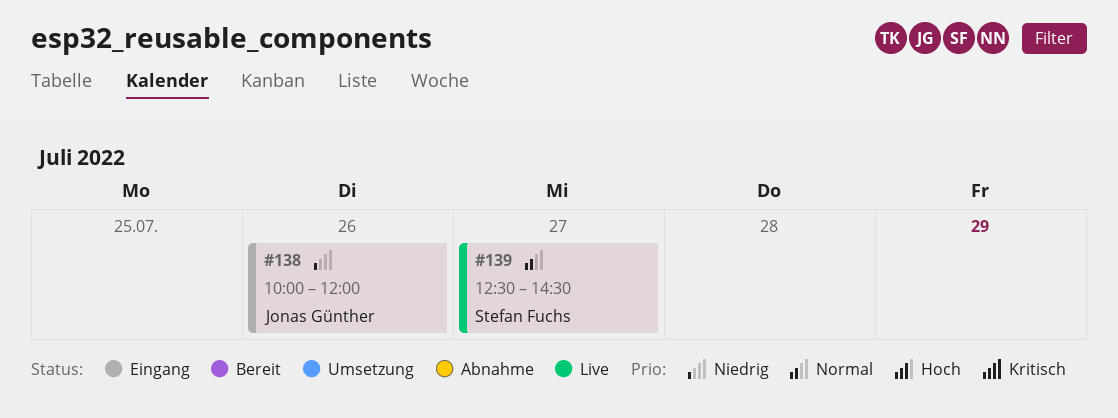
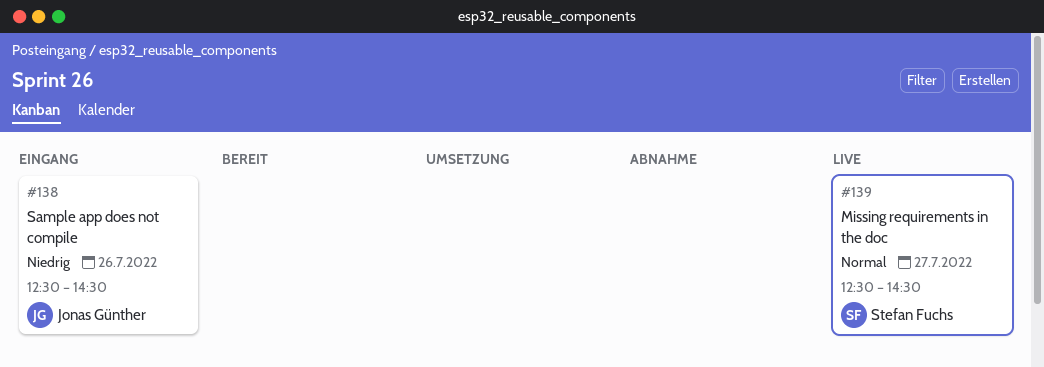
#138, begins: 10:00 -> 12:30
#138, ends: 12:00 -> 14:30

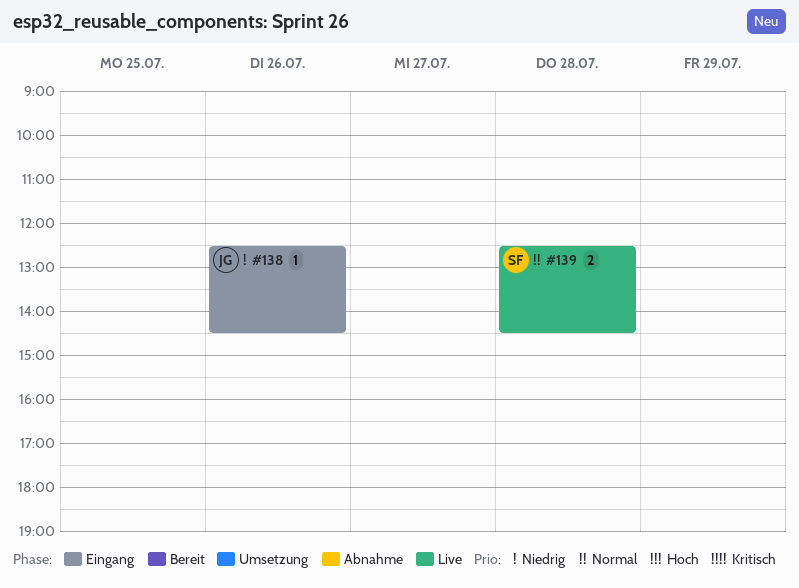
#139, day: Jul 27 -> Jul 28

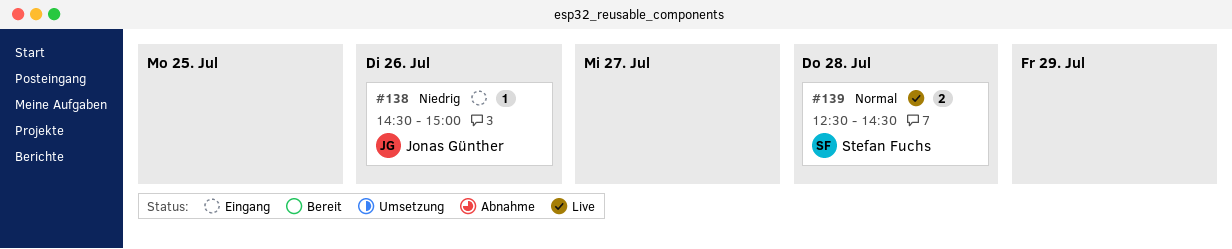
#138, begins: 12:30 -> 14:30
#138, ends: 14:30 -> 15:00

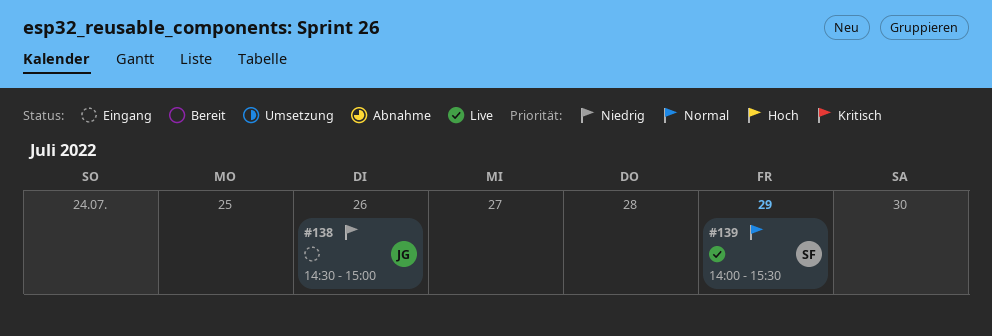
#139, day: Jul 28 -> Jul 29
#139, begins: 12:30 -> 14:00
#139, ends: 14:30 -> 15:30

